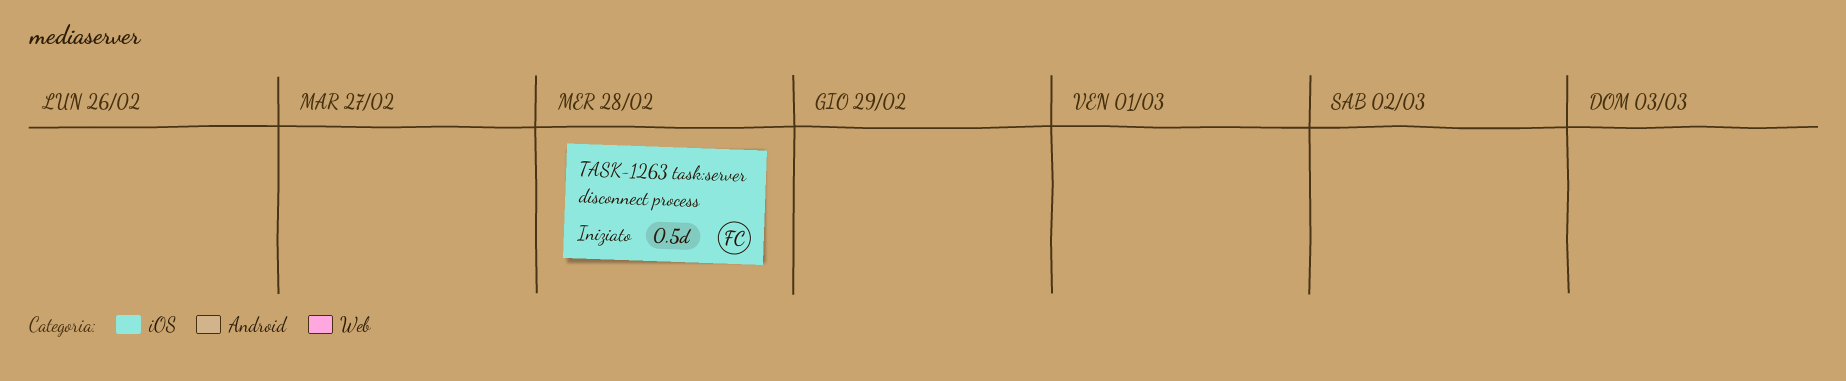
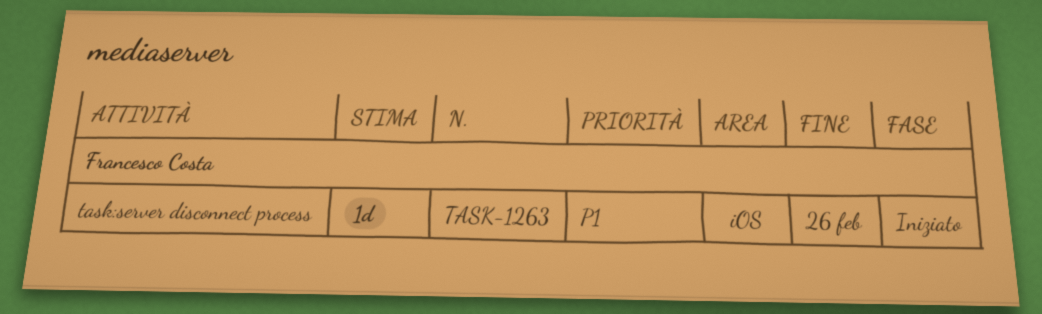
TASK-1263, estimate: 0.5d -> 1d
TASK-1263, due: Feb 28 -> Feb 26

